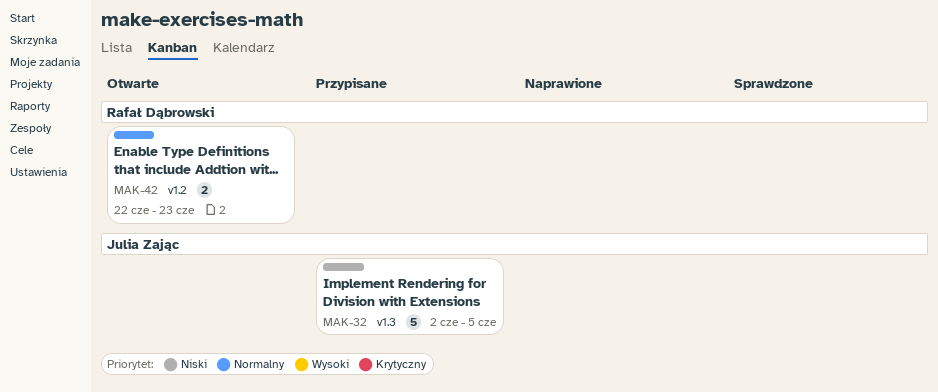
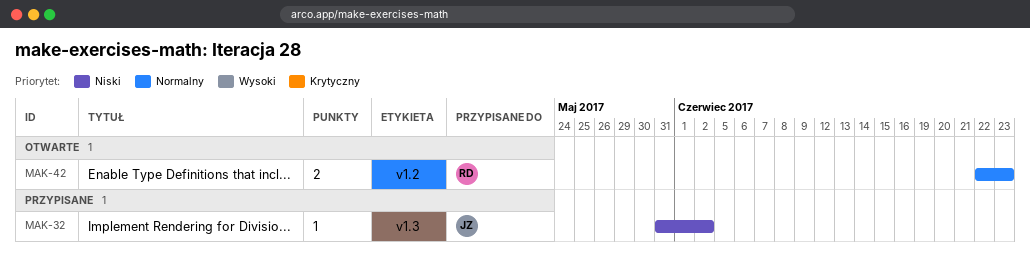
MAK-32, estimate: 5 -> 1
MAK-32, start: Jun 2 -> May 31
MAK-32, due: Jun 5 -> Jun 2

